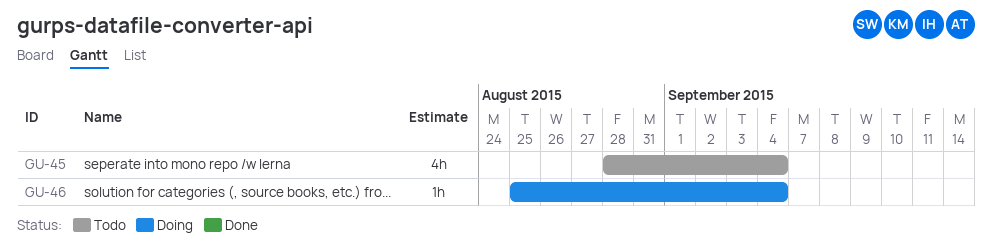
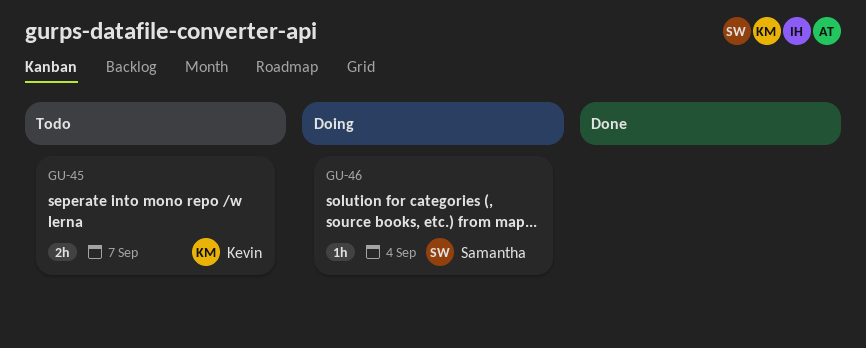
GU-45, estimate: 4h -> 2h
GU-45, due: Sep 4 -> Sep 7

